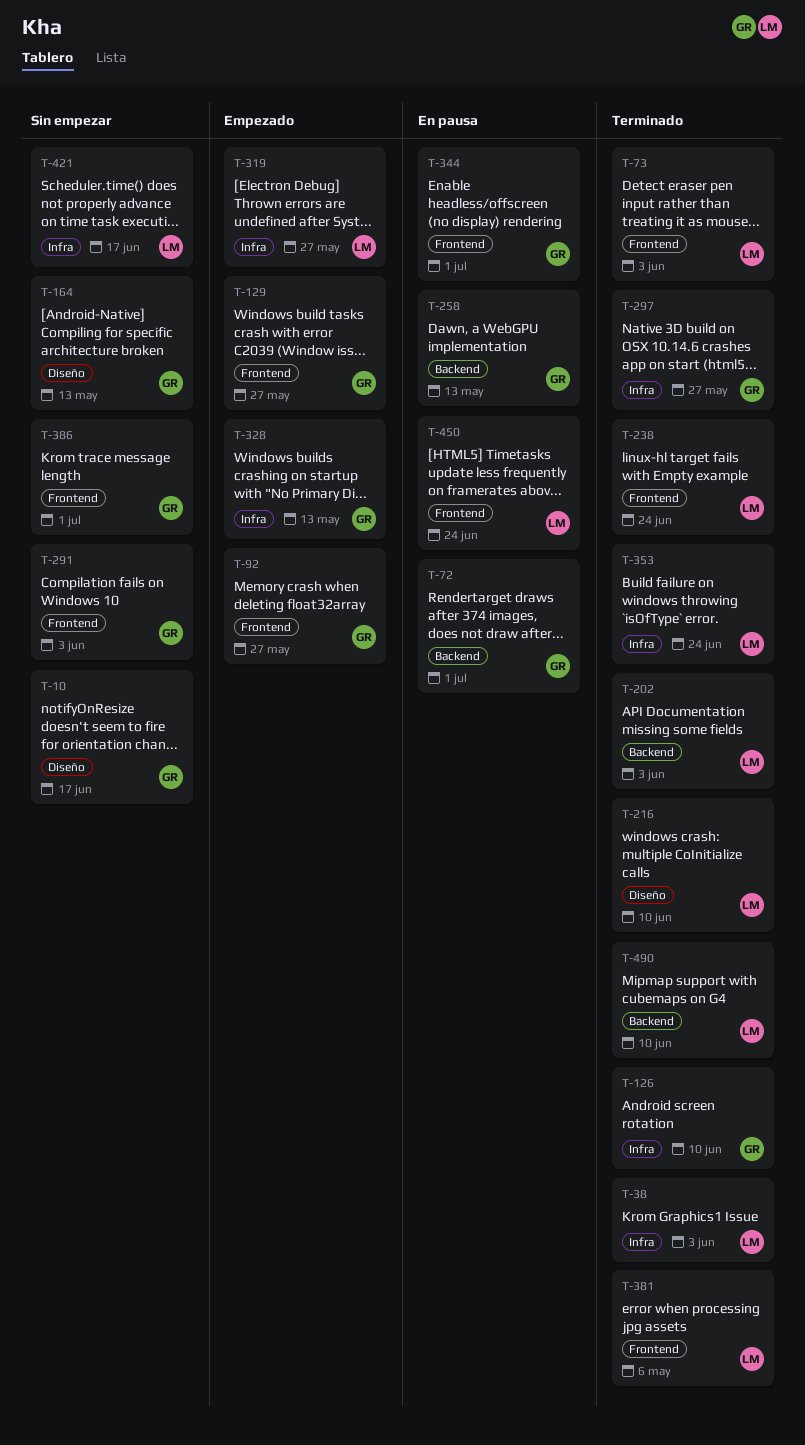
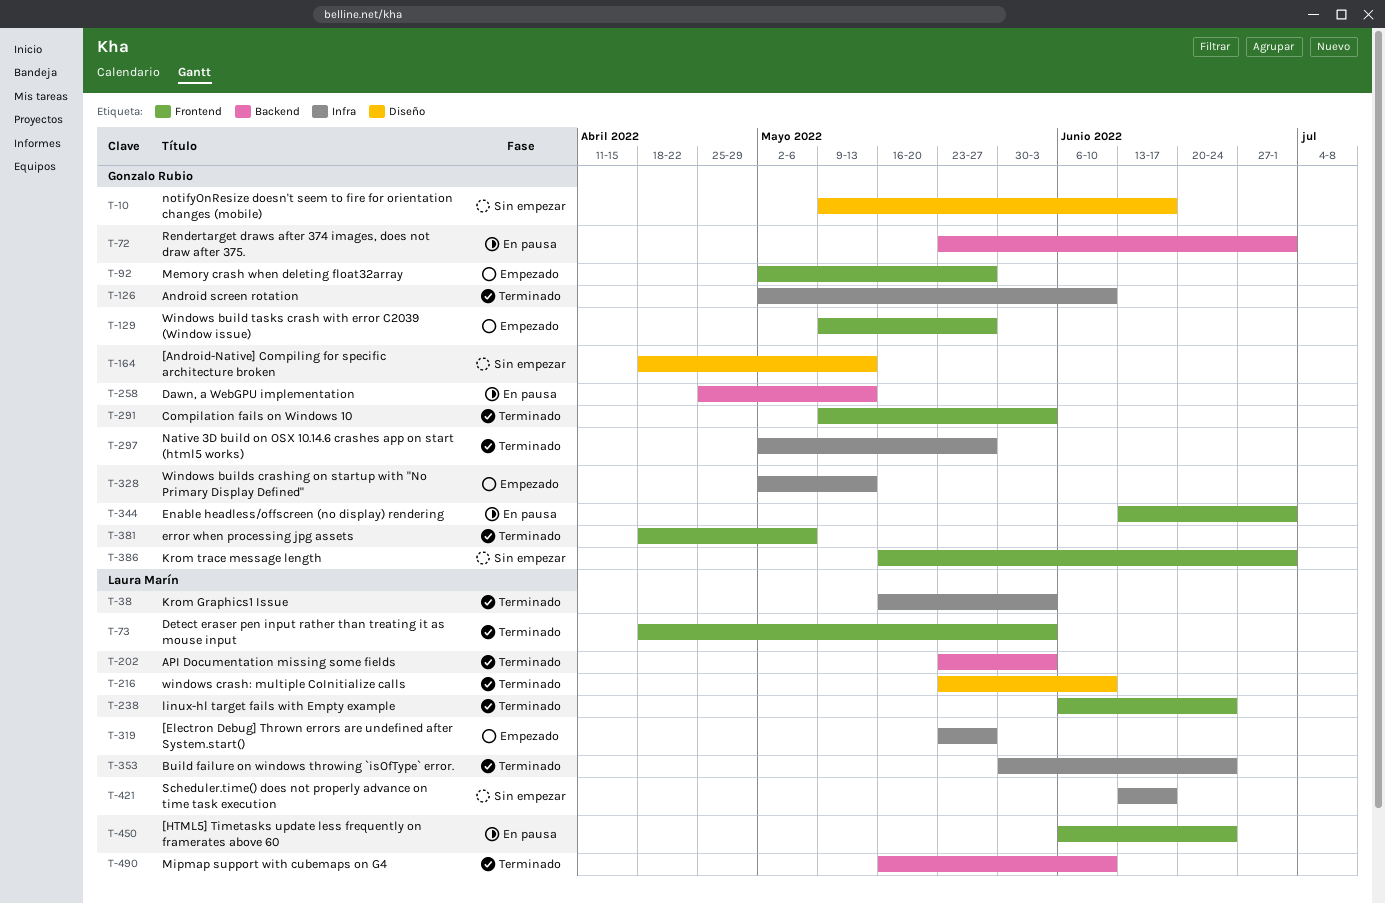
T-291, status: Sin empezar -> Terminado
T-381, owner: Laura Marín -> Gonzalo Rubio

